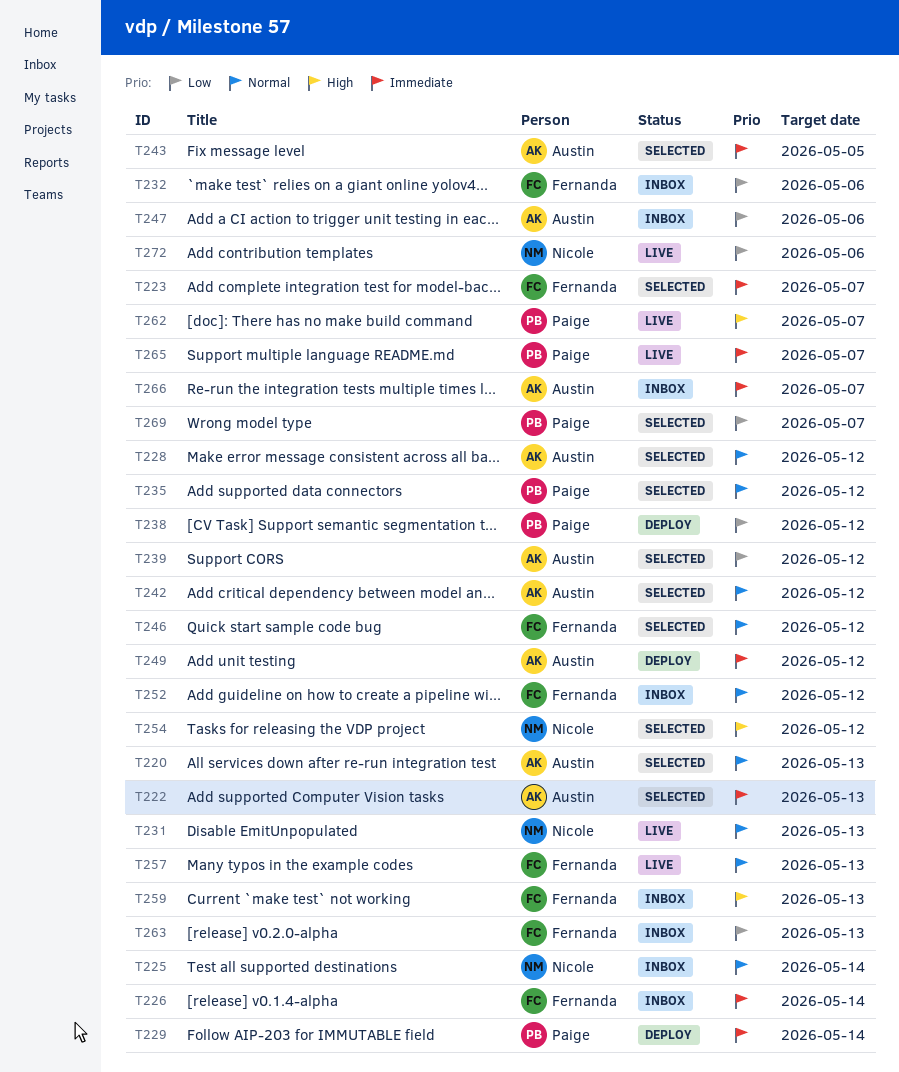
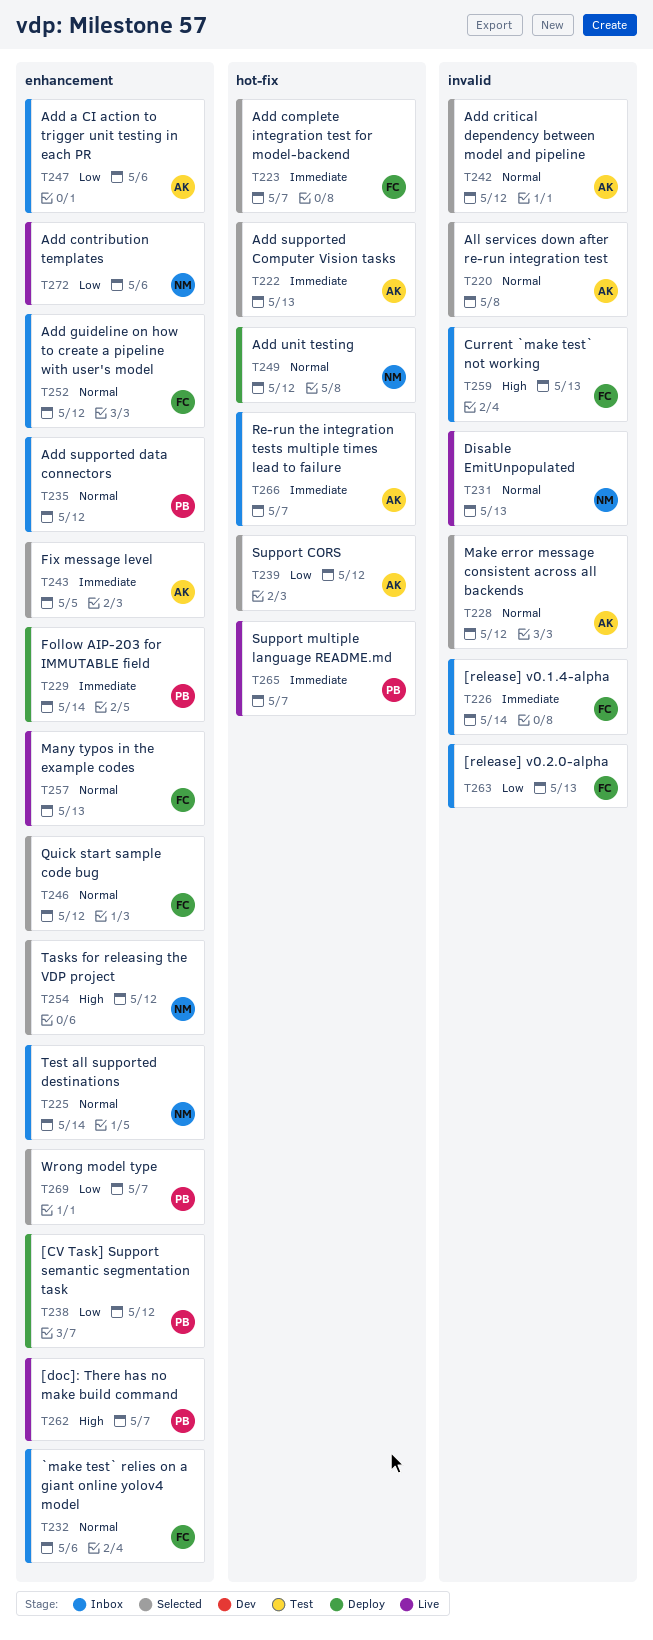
T220, due: May 13 -> May 8
T232, priority: Low -> Normal
T235, status: Selected -> Inbox
T249, owner: Austin -> Nicole
T249, priority: Immediate -> Normal

